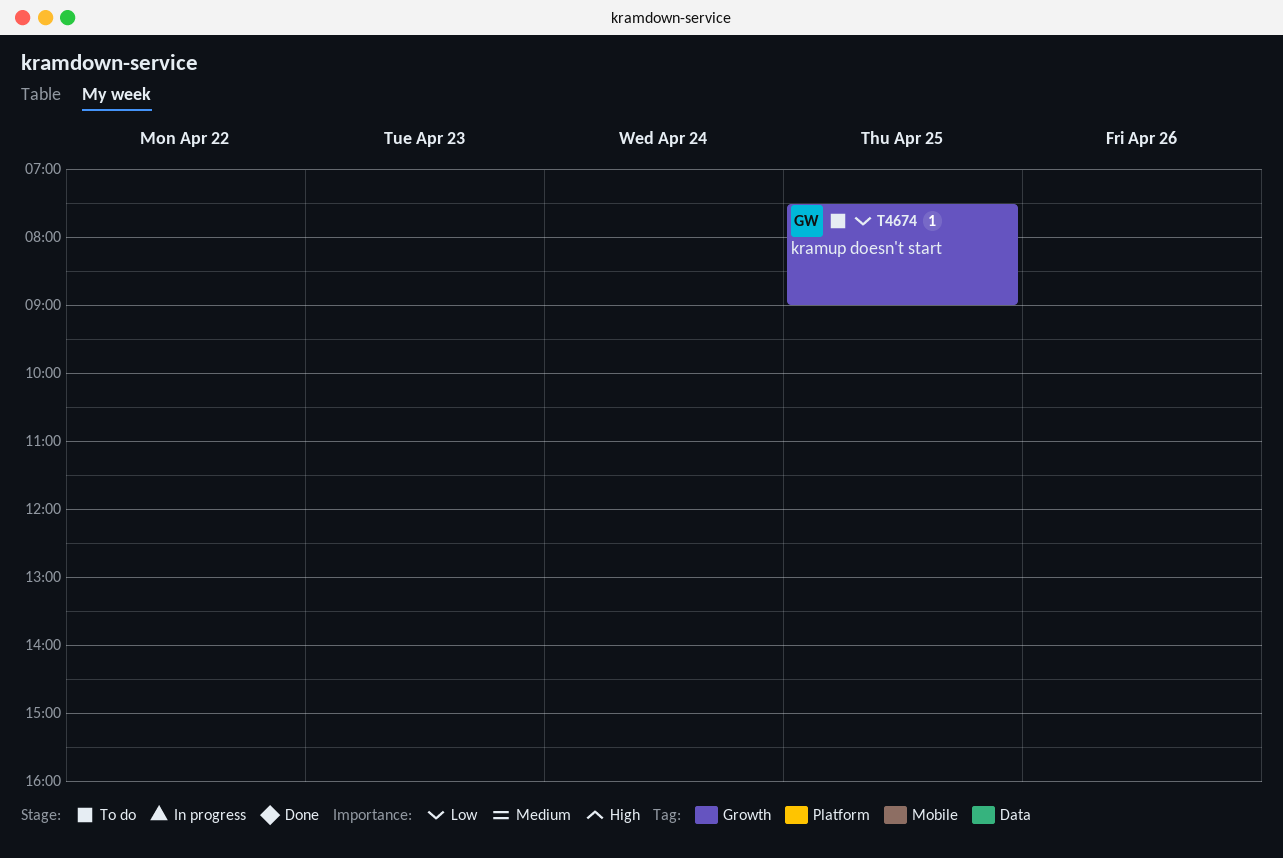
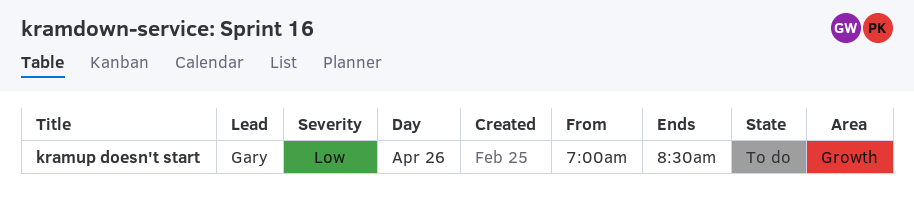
kramup doesn't start, day: Apr 25 -> Apr 26
kramup doesn't start, begins: 07:30 -> 07:00
kramup doesn't start, ends: 09:00 -> 08:30

